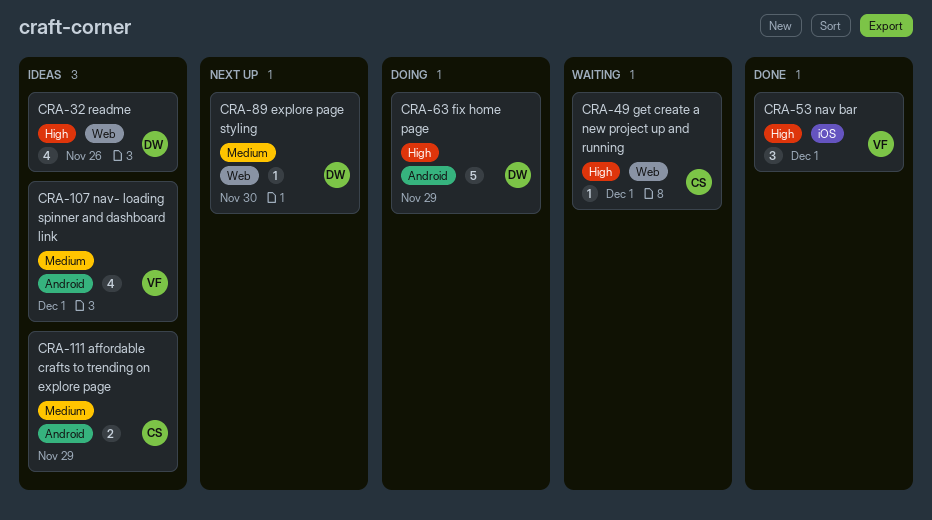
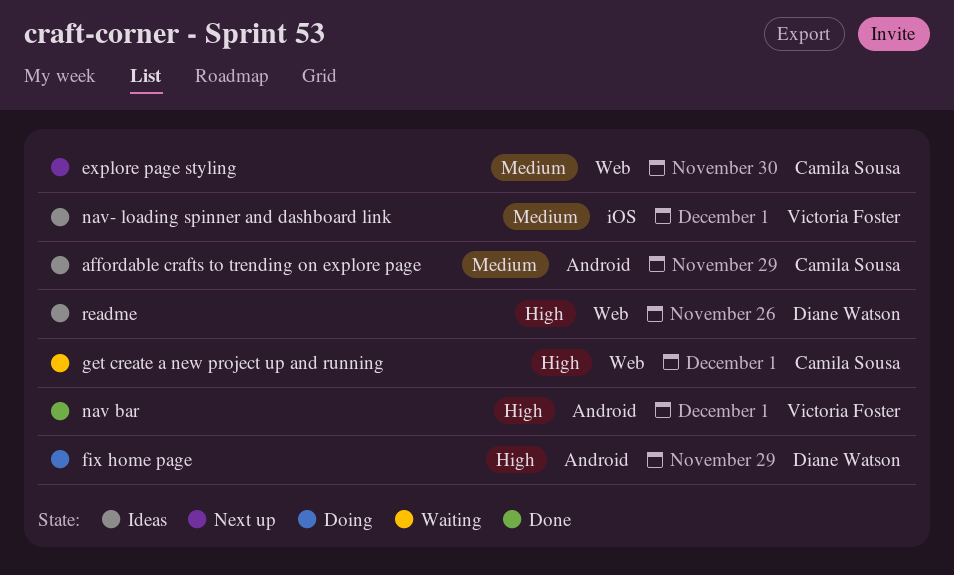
explore page styling, owner: Diane Watson -> Camila Sousa
nav bar, label: iOS -> Android
nav- loading spinner and dashboard link, label: Android -> iOS

